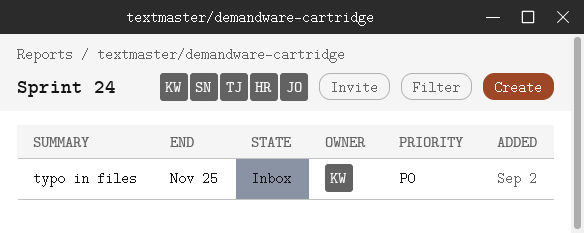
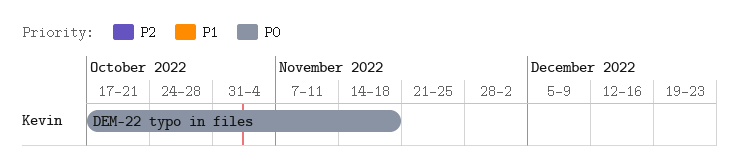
typo in files, due: Nov 25 -> Nov 18

